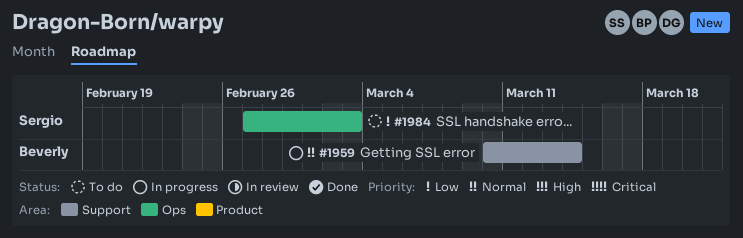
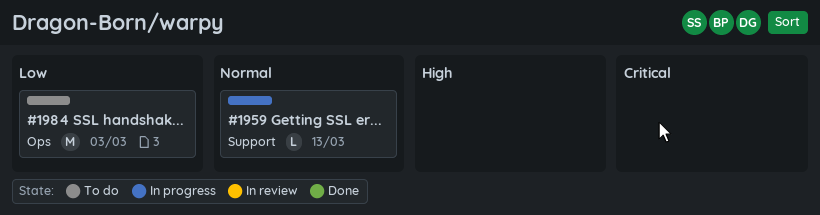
#1959, due: Mar 14 -> Mar 13

